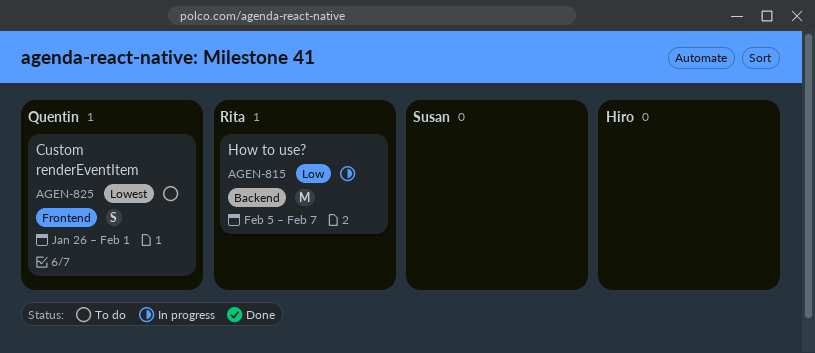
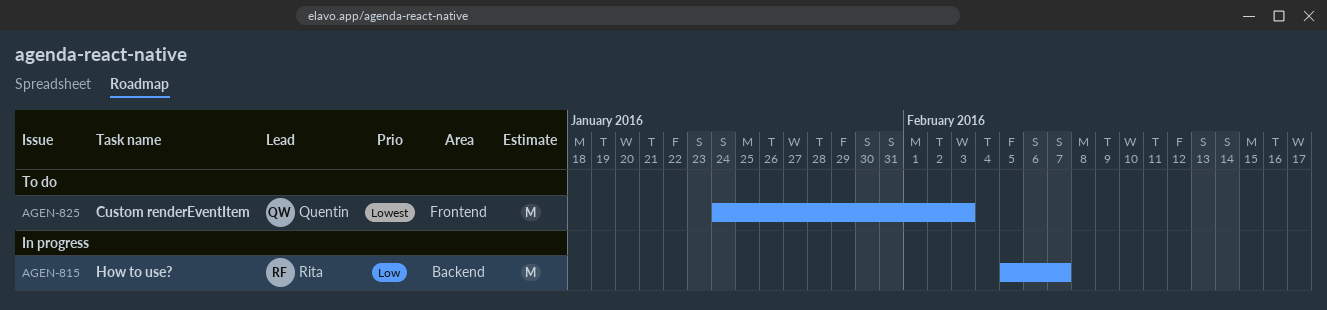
AGEN-825, estimate: S -> M
AGEN-825, start: Jan 26 -> Jan 24
AGEN-825, due: Feb 1 -> Feb 3

